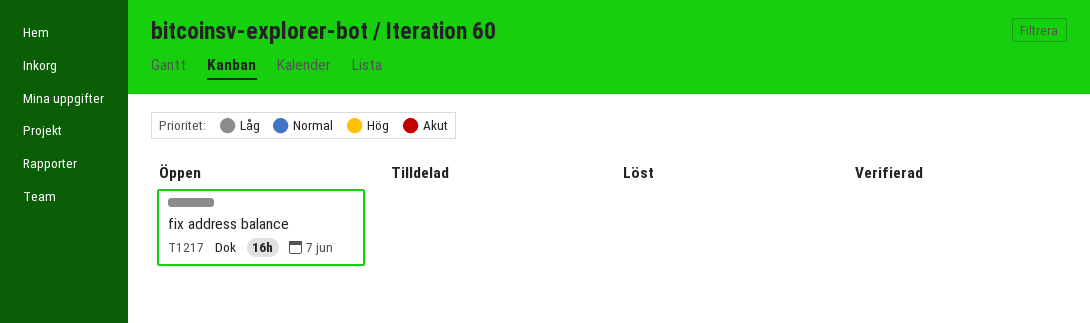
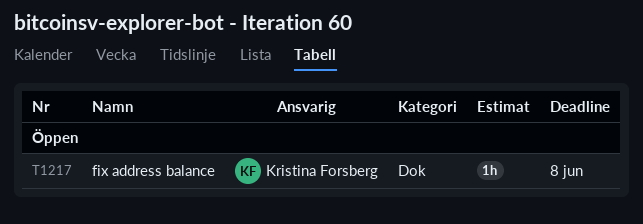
T1217, estimate: 16h -> 1h
T1217, due: Jun 7 -> Jun 8

